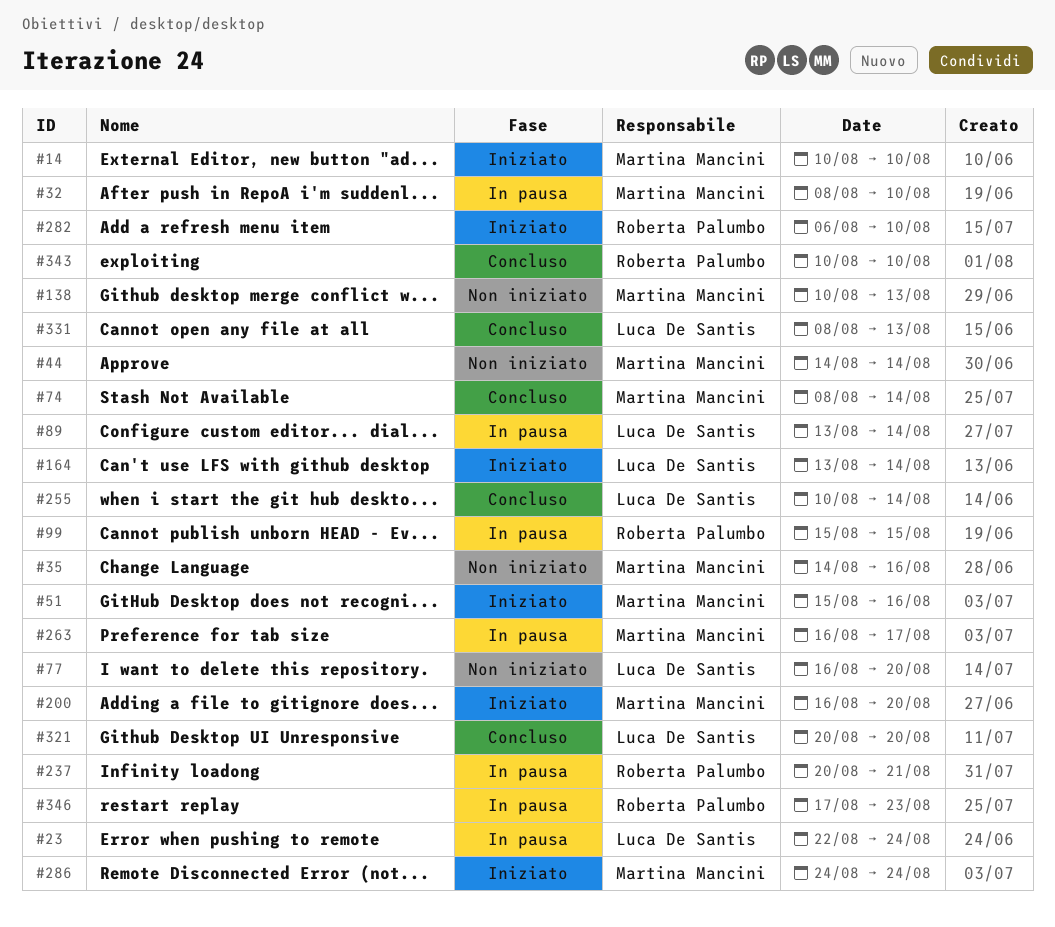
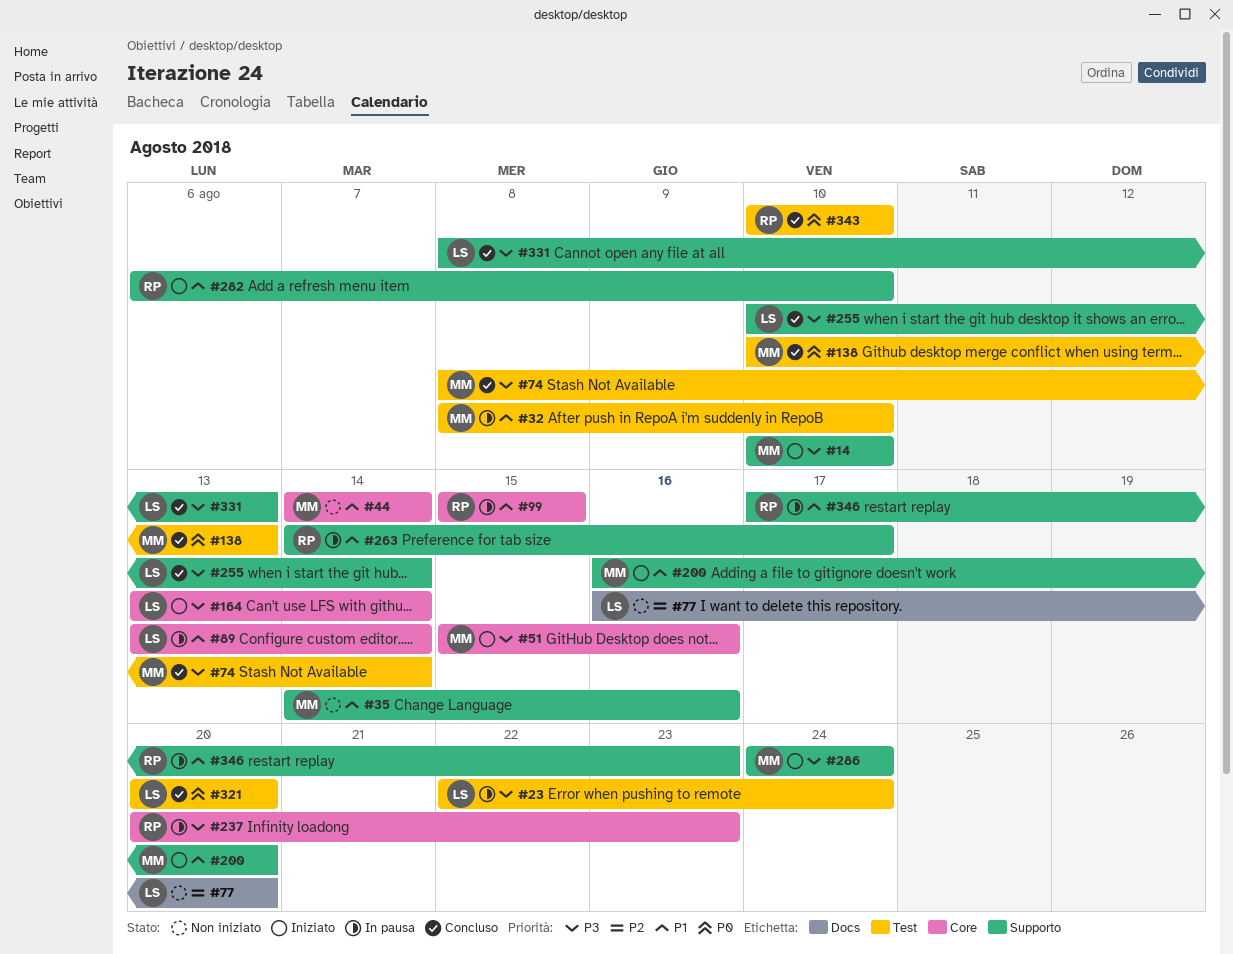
#138, status: Non iniziato -> Concluso
#237, due: Aug 21 -> Aug 23
#263, owner: Martina Mancini -> Roberta Palumbo
#263, start: Aug 16 -> Aug 14

